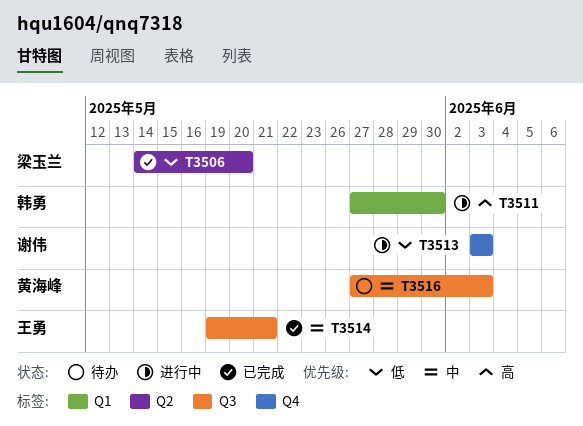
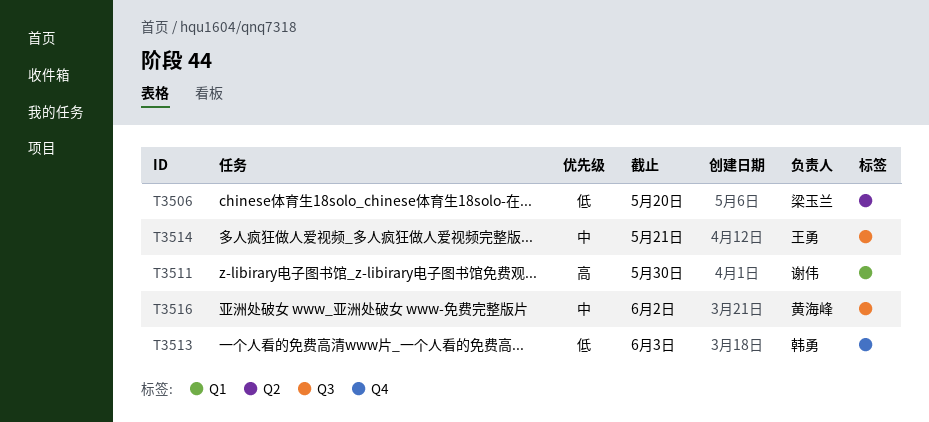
T3511, owner: 韩勇 -> 谢伟
T3513, owner: 谢伟 -> 韩勇
T3516, due: Jun 3 -> Jun 2

